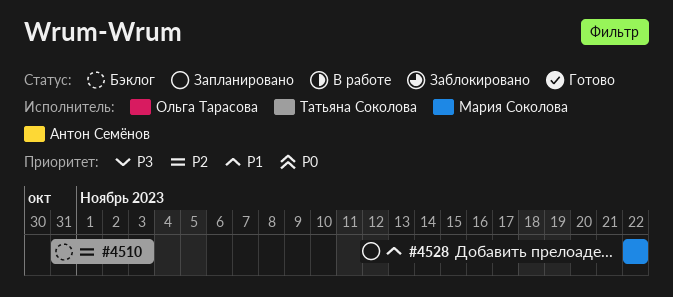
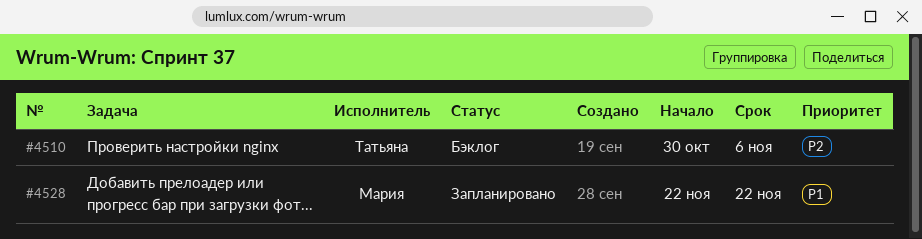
#4510, start: Oct 31 -> Oct 30
#4510, due: Nov 3 -> Nov 6

